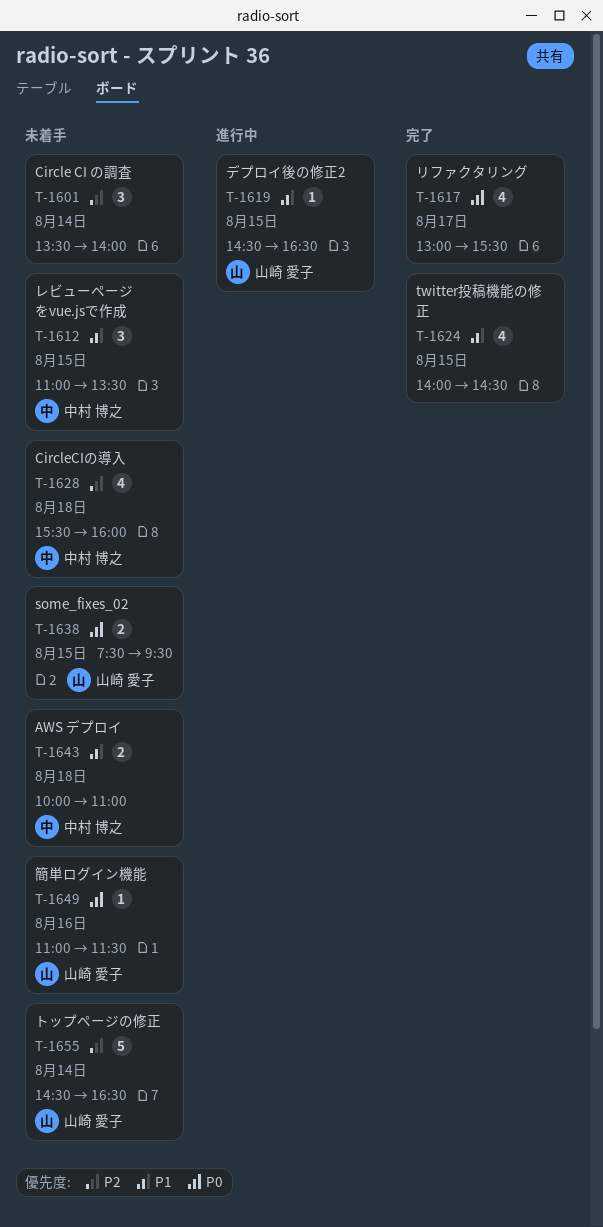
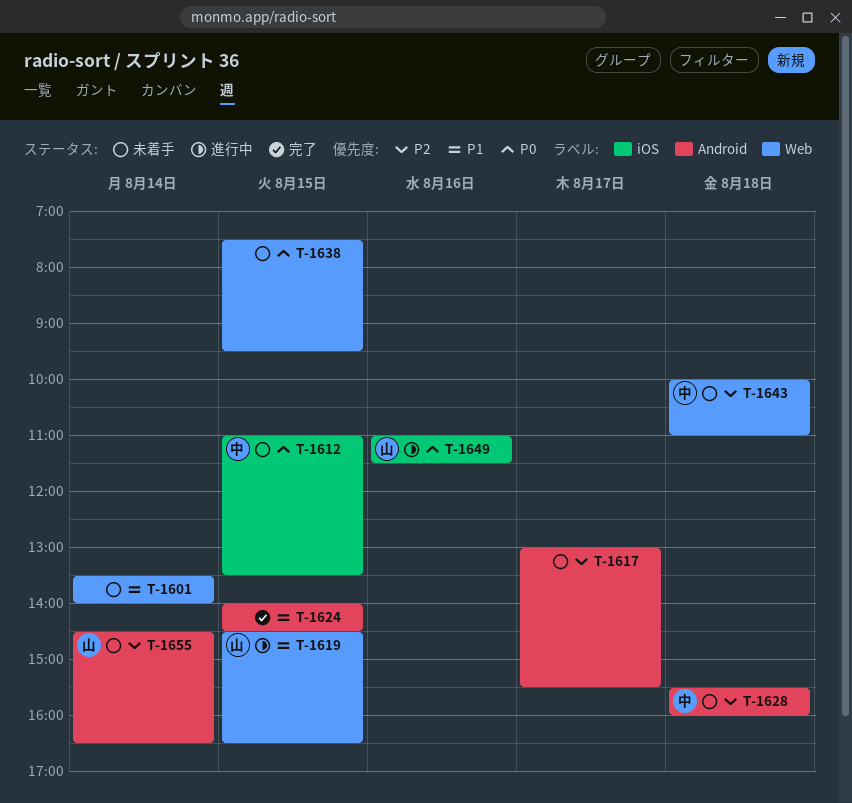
T-1601, priority: P2 -> P1
T-1612, priority: P1 -> P0
T-1617, status: 完了 -> 未着手
T-1617, priority: P0 -> P2
T-1638, owner: 山崎 愛子 -> none
T-1643, priority: P1 -> P2
T-1649, status: 未着手 -> 進行中

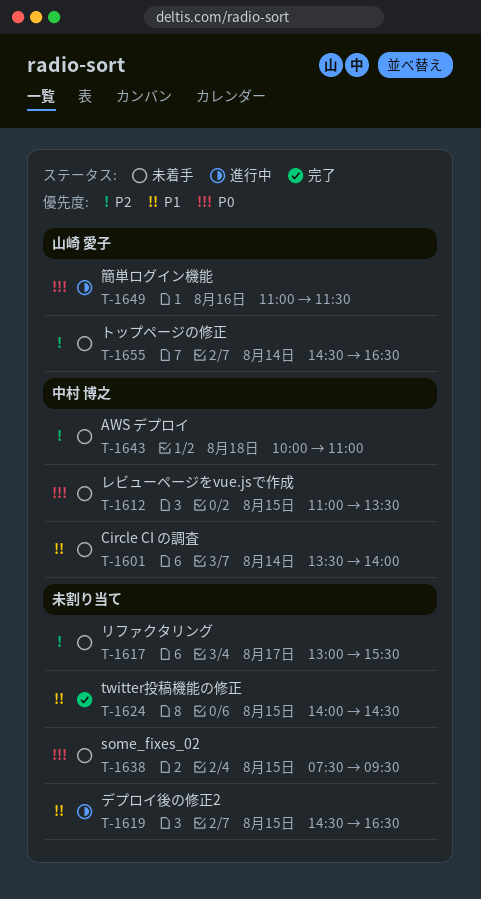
T-1601, owner: none -> 中村 博之
T-1619, owner: 山崎 愛子 -> none
T-1628: present -> none

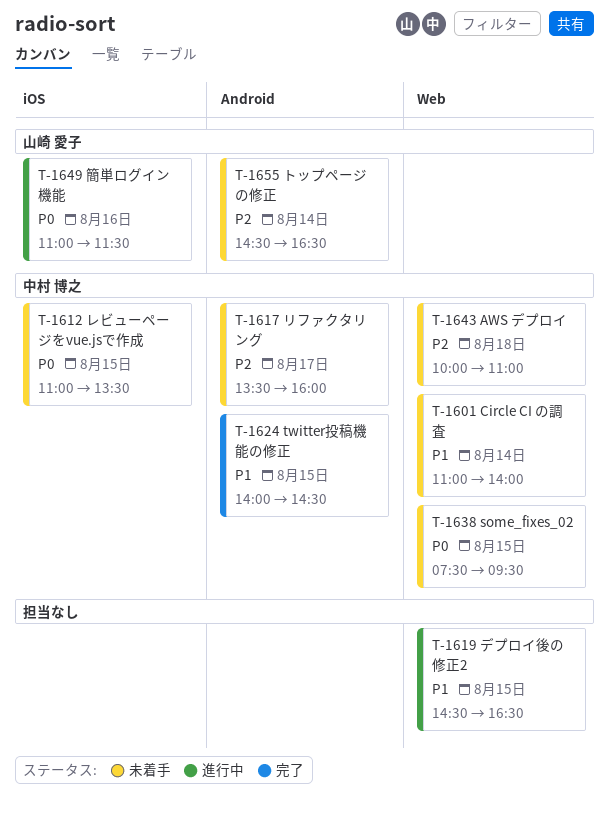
T-1601, begins: 13:30 -> 11:00
T-1617, owner: none -> 中村 博之
T-1617, begins: 13:00 -> 13:30
T-1617, ends: 15:30 -> 16:00
T-1624, owner: none -> 中村 博之
T-1638, owner: none -> 中村 博之

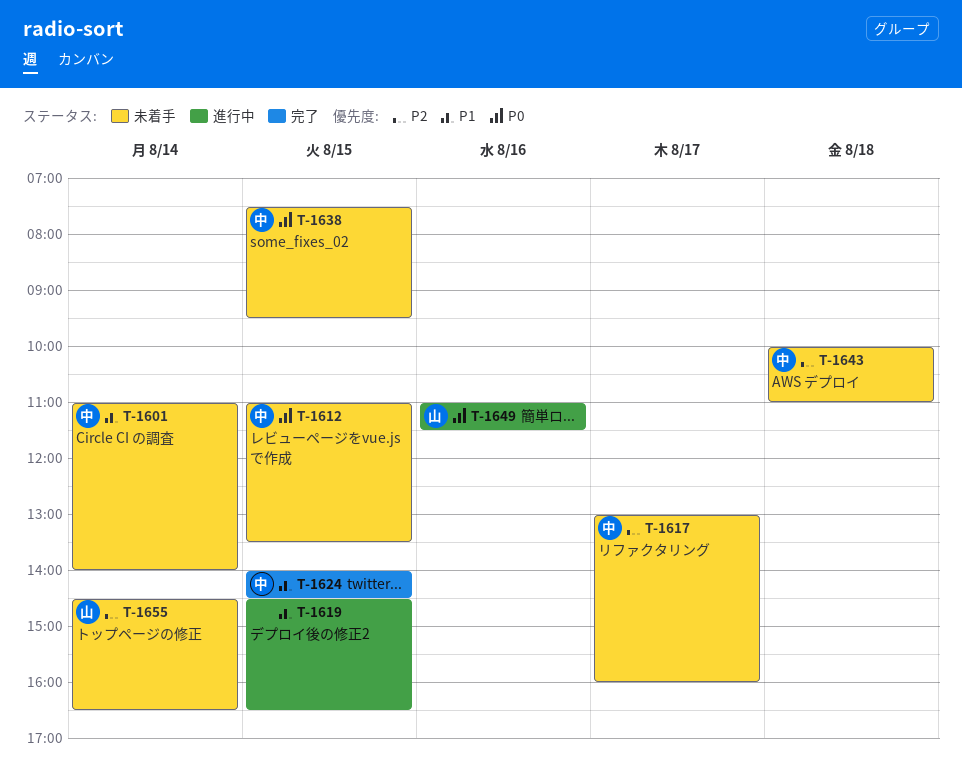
T-1617, begins: 13:30 -> 13:00

